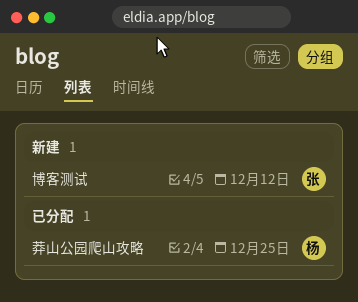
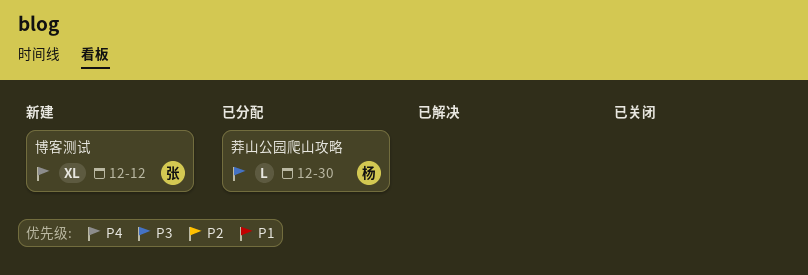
莽山公园爬山攻略, due: Dec 25 -> Dec 30

